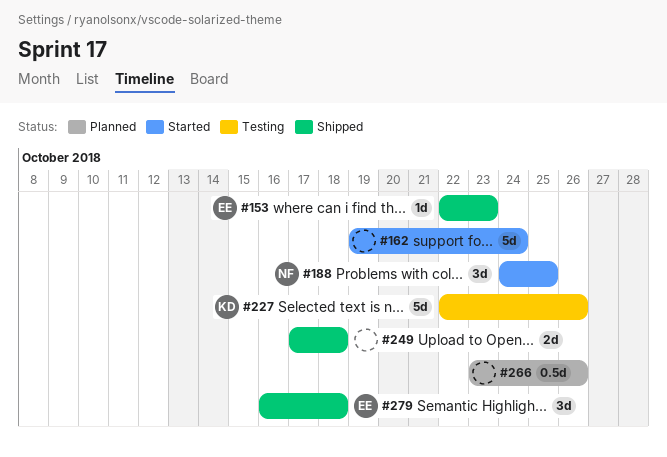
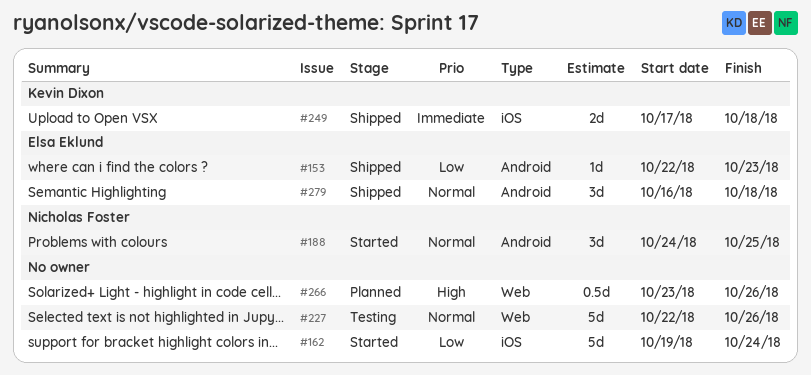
#227, owner: Kevin Dixon -> none
#249, owner: none -> Kevin Dixon

